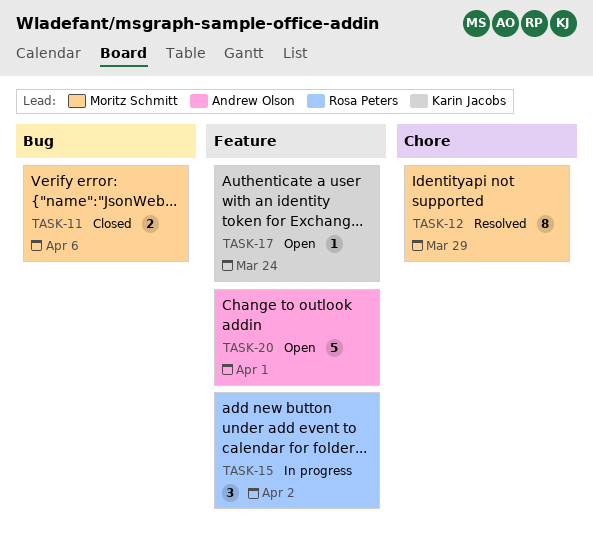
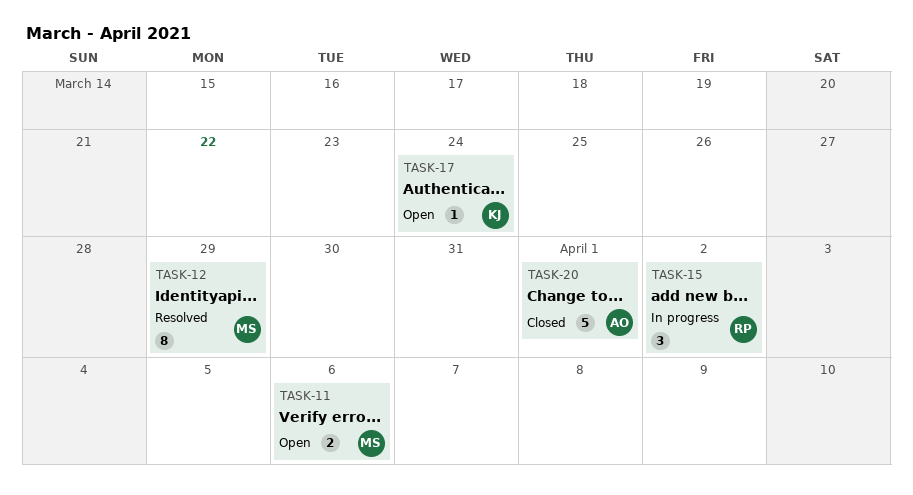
TASK-11, status: Closed -> Open
TASK-20, status: Open -> Closed

